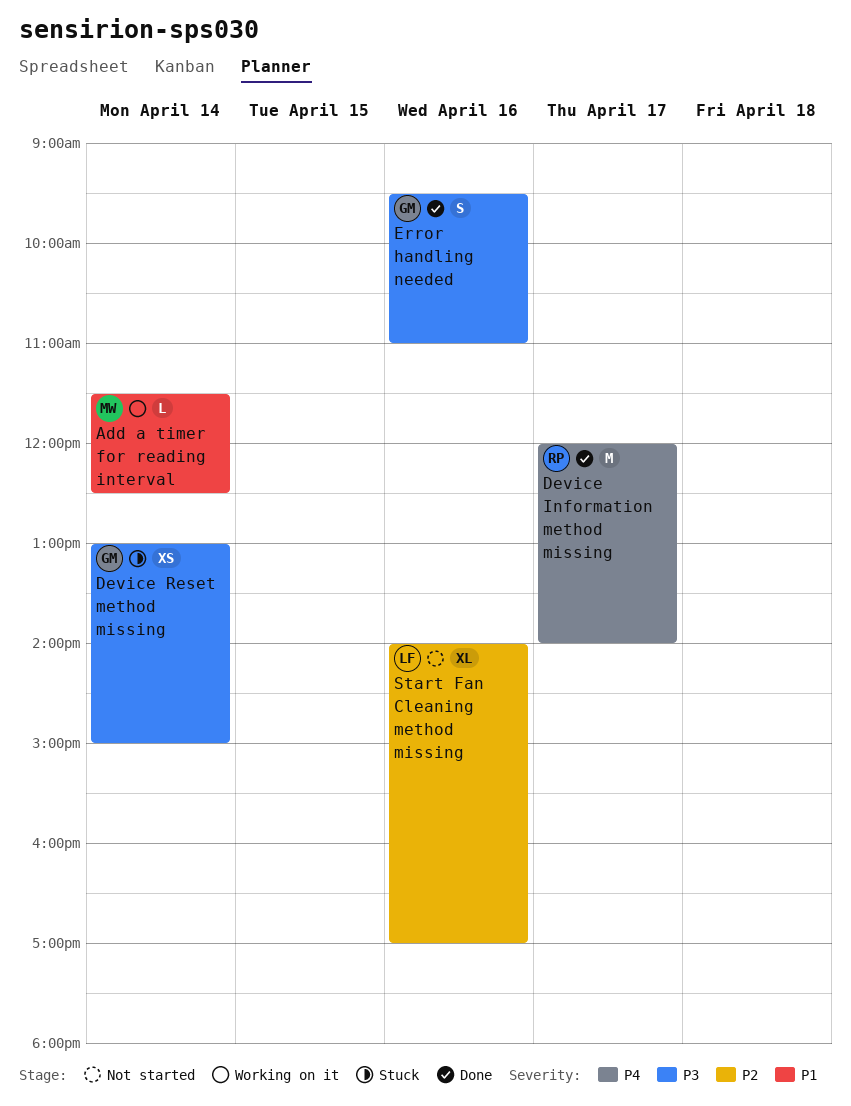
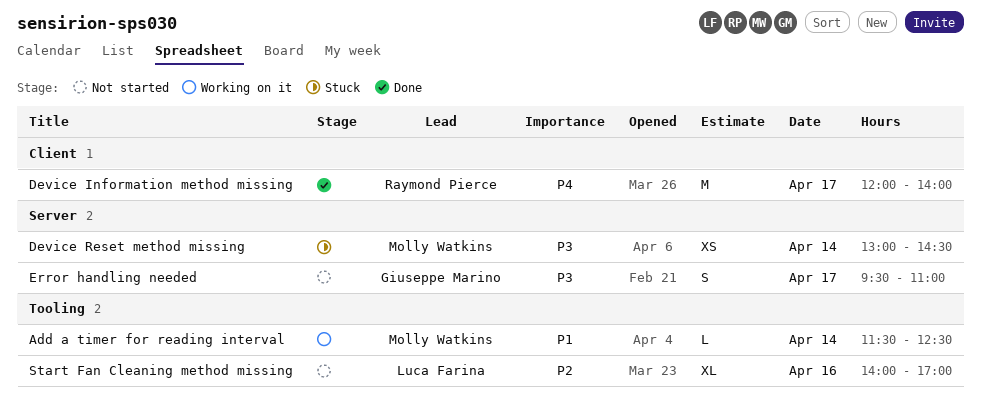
Device Reset method missing, owner: Giuseppe Marino -> Molly Watkins
Device Reset method missing, ends: 15:00 -> 14:30
Error handling needed, status: Done -> Not started
Error handling needed, day: Apr 16 -> Apr 17

